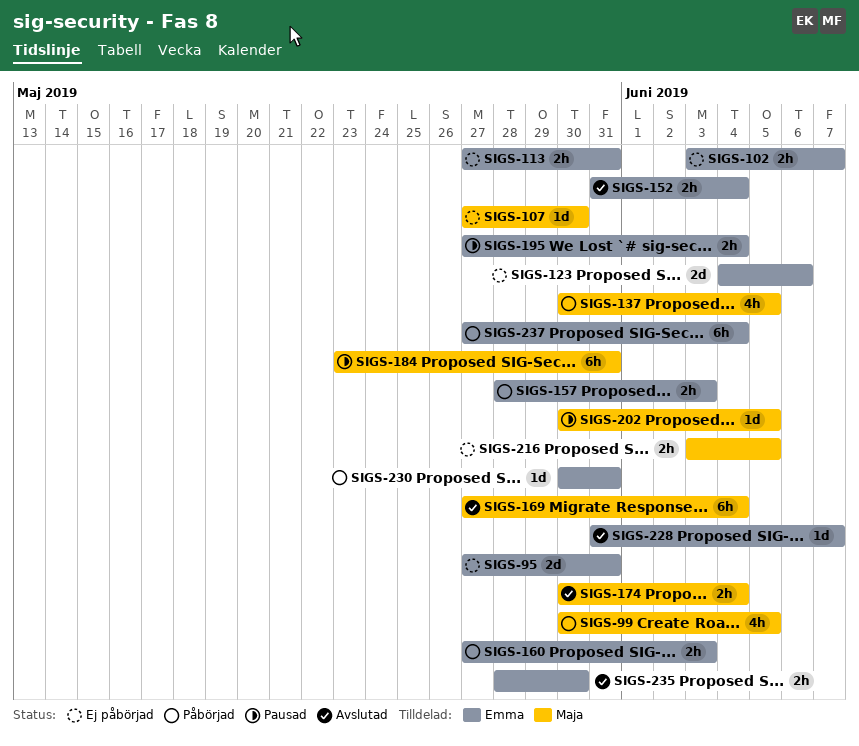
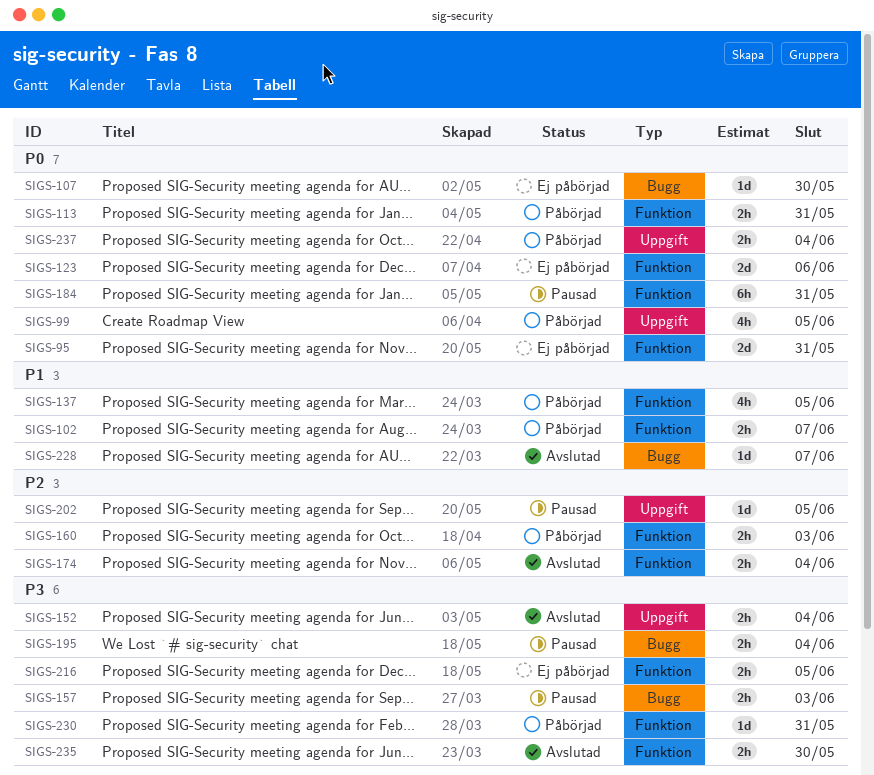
SIGS-102, status: Ej påbörjad -> Påbörjad
SIGS-113, status: Ej påbörjad -> Påbörjad
SIGS-157, status: Påbörjad -> Pausad
SIGS-169: present -> none
SIGS-237, estimate: 6h -> 2h

